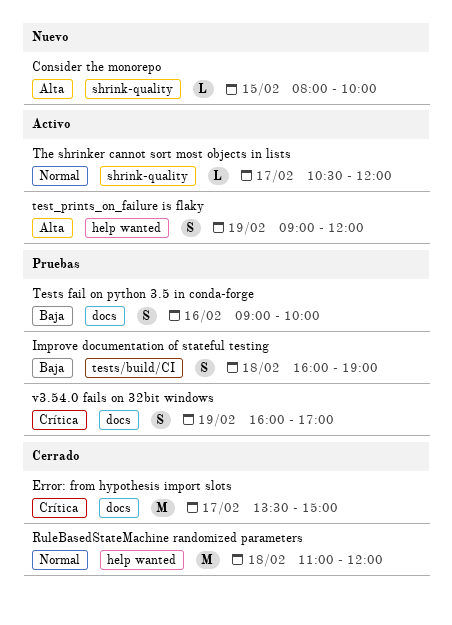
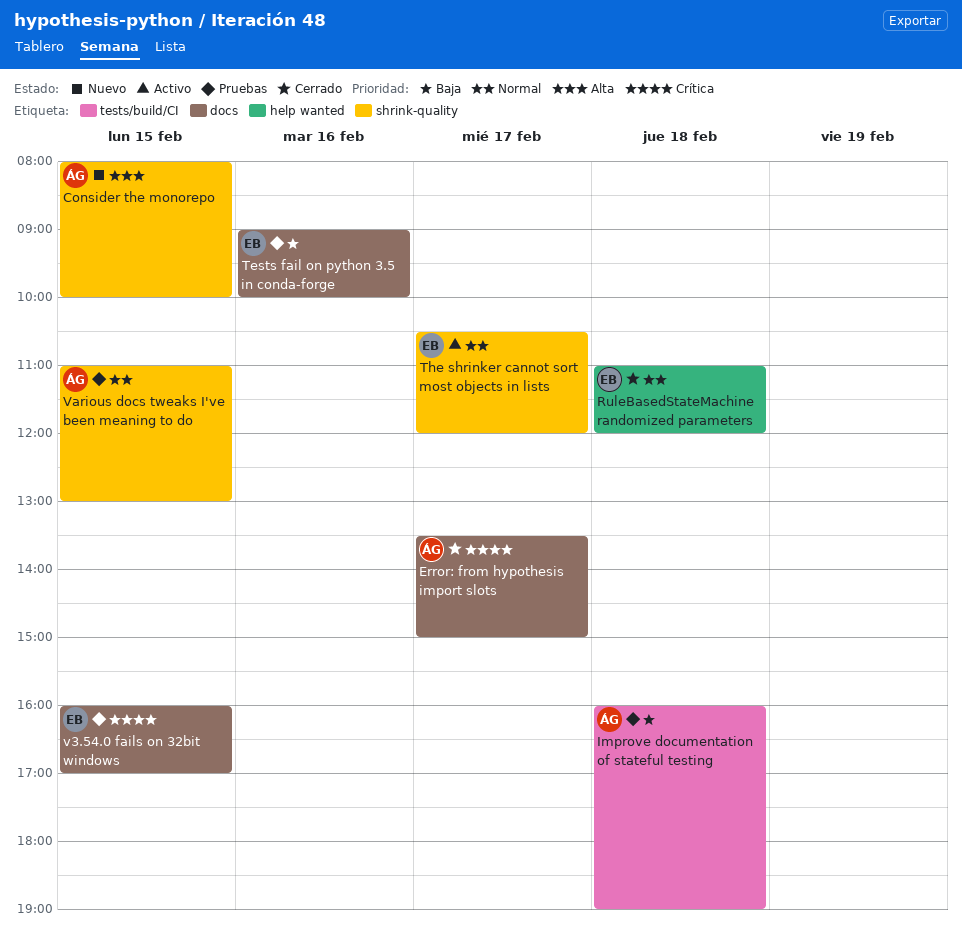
test_prints_on_failure is flaky: present -> none
v3.54.0 fails on 32bit windows, day: Feb 19 -> Feb 15
Various docs tweaks I've been meaning to do: none -> present

